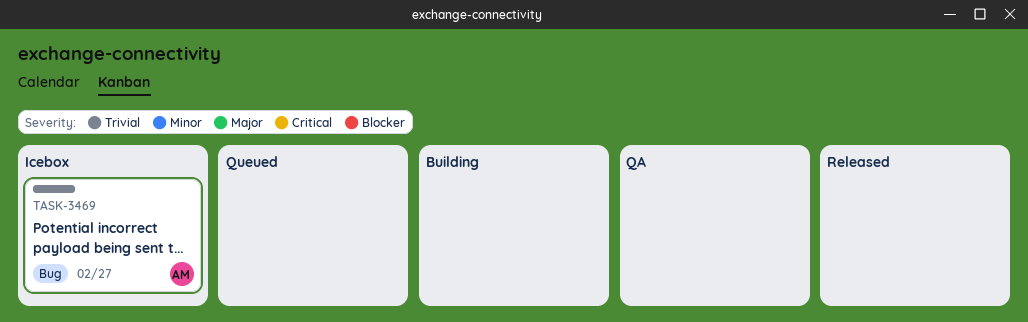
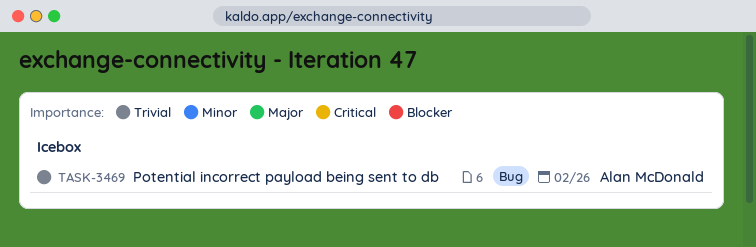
TASK-3469, due: Feb 27 -> Feb 26

